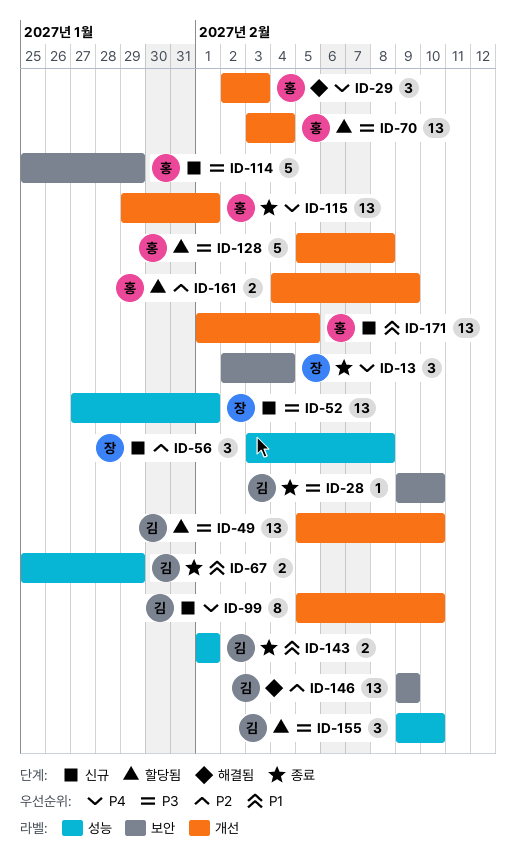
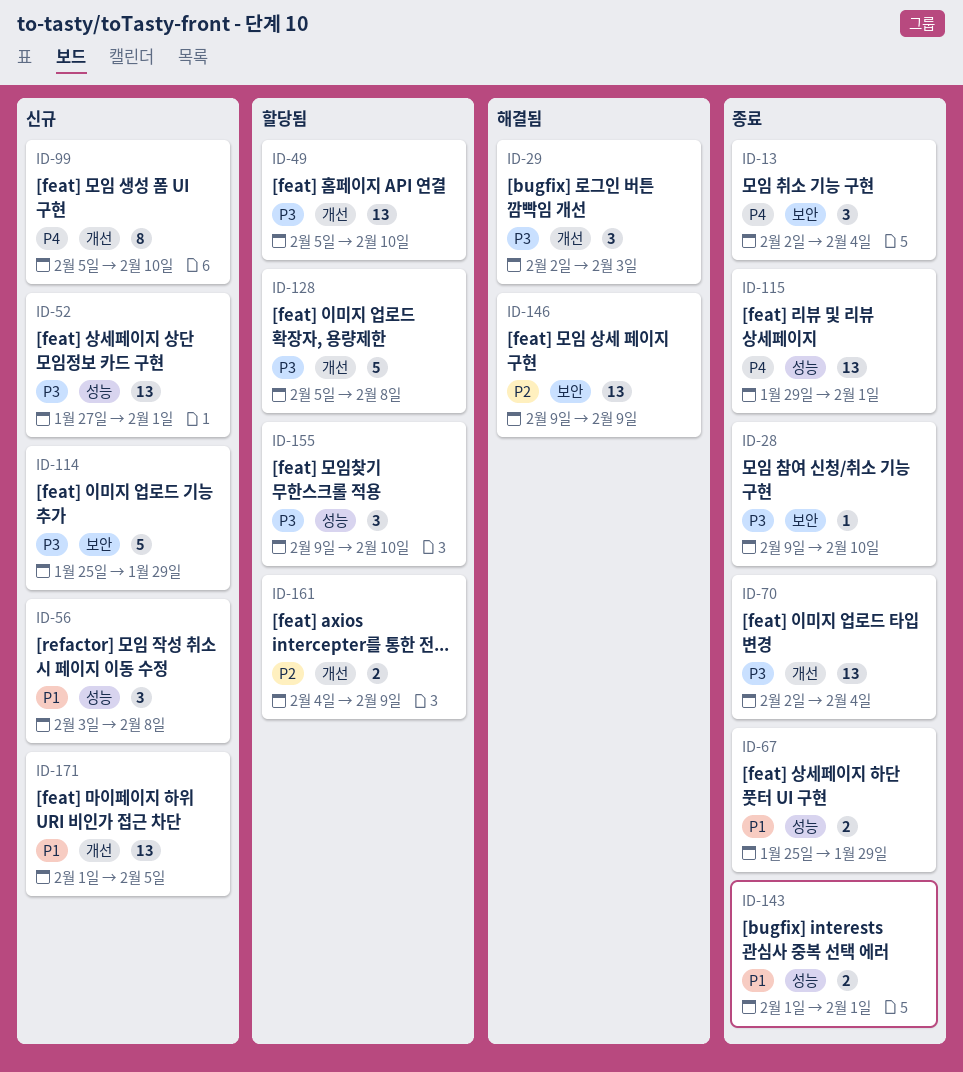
ID-29, priority: P4 -> P3
ID-56, priority: P2 -> P1
ID-70, status: 할당됨 -> 종료
ID-70, start: Feb 3 -> Feb 2
ID-115, label: 개선 -> 성능

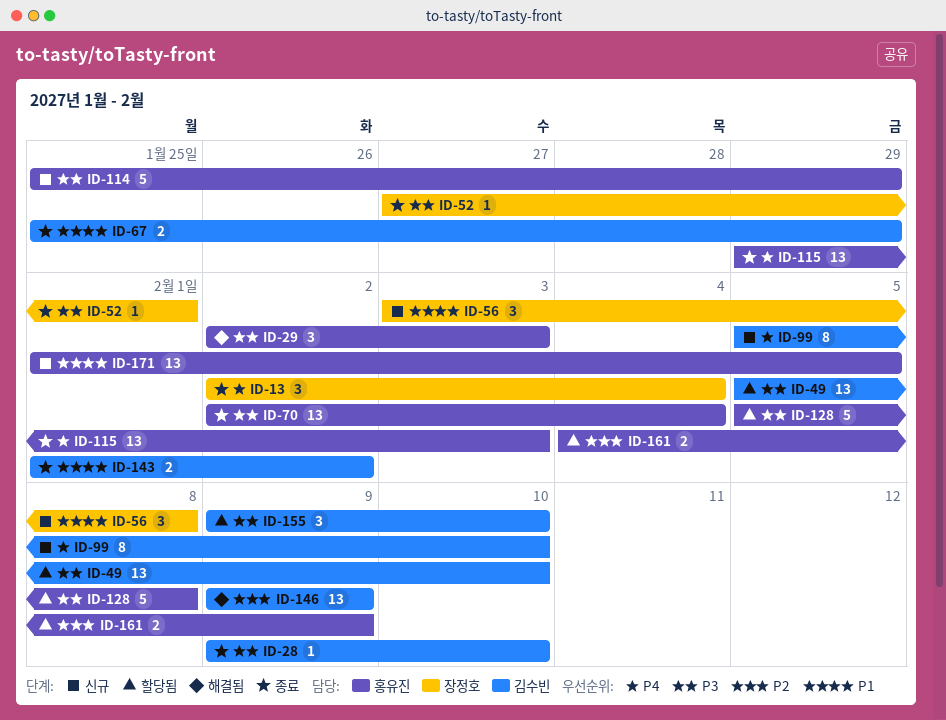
ID-52, status: 신규 -> 종료
ID-52, estimate: 13 -> 1
ID-115, due: Feb 1 -> Feb 3
ID-143, due: Feb 1 -> Feb 2

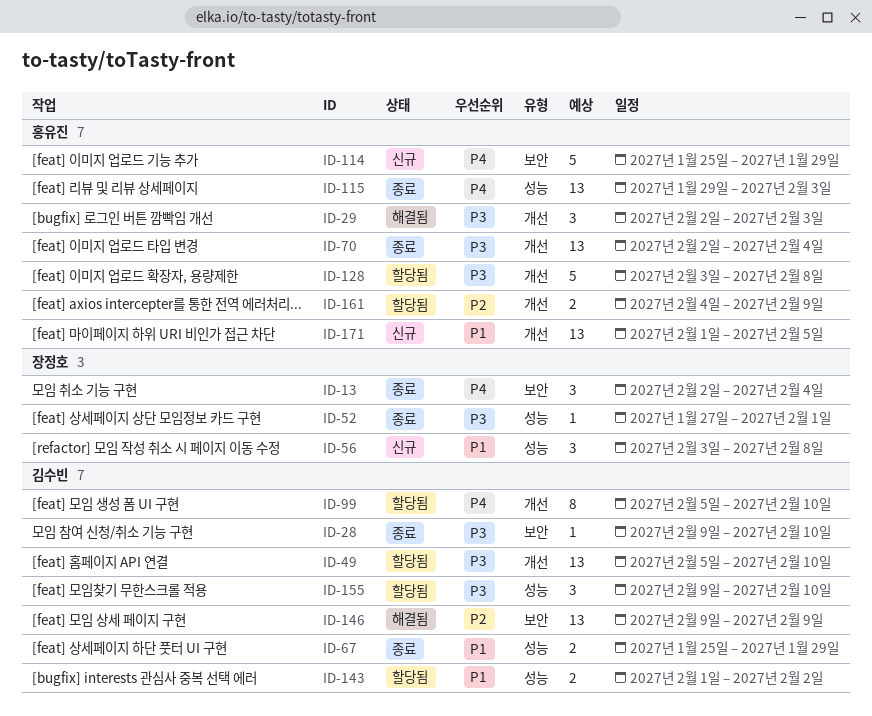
ID-99, status: 신규 -> 할당됨
ID-114, priority: P3 -> P4
ID-128, start: Feb 5 -> Feb 3
ID-143, status: 종료 -> 할당됨

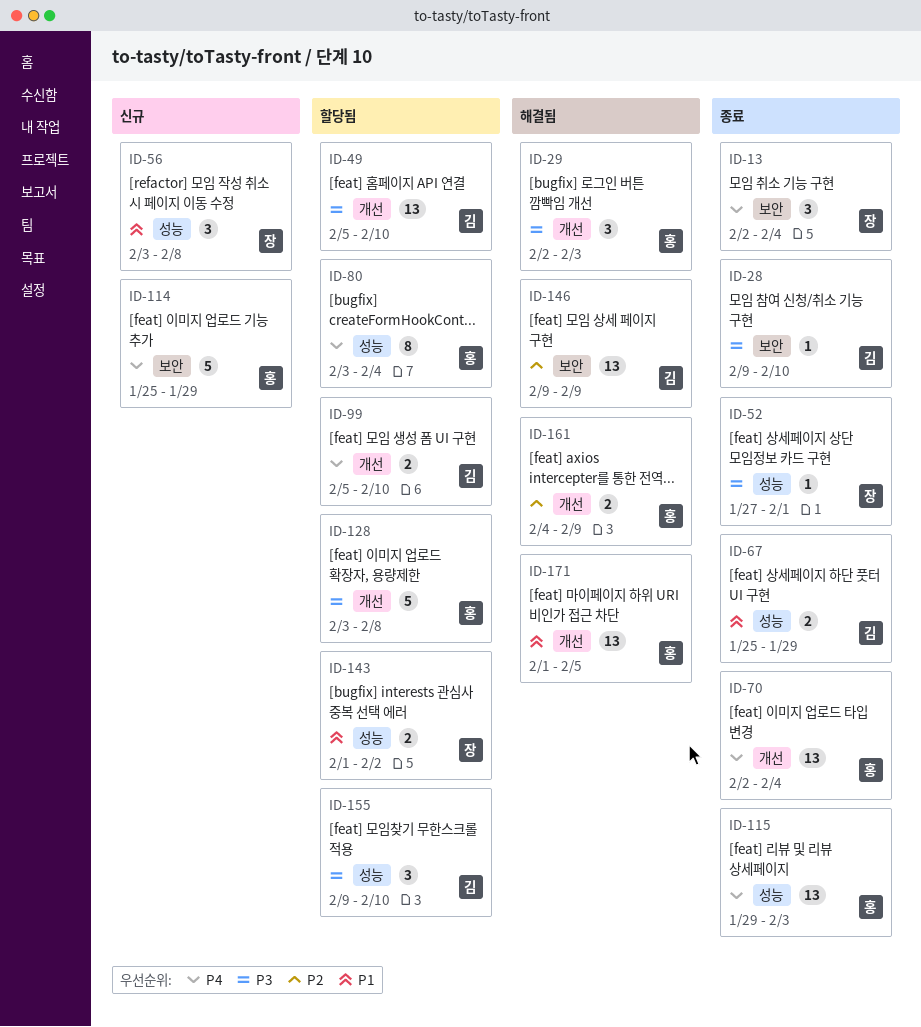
ID-70, priority: P3 -> P4
ID-80: none -> present
ID-99, estimate: 8 -> 2
ID-143, owner: 김수빈 -> 장정호
ID-161, status: 할당됨 -> 해결됨
ID-171, status: 신규 -> 해결됨

